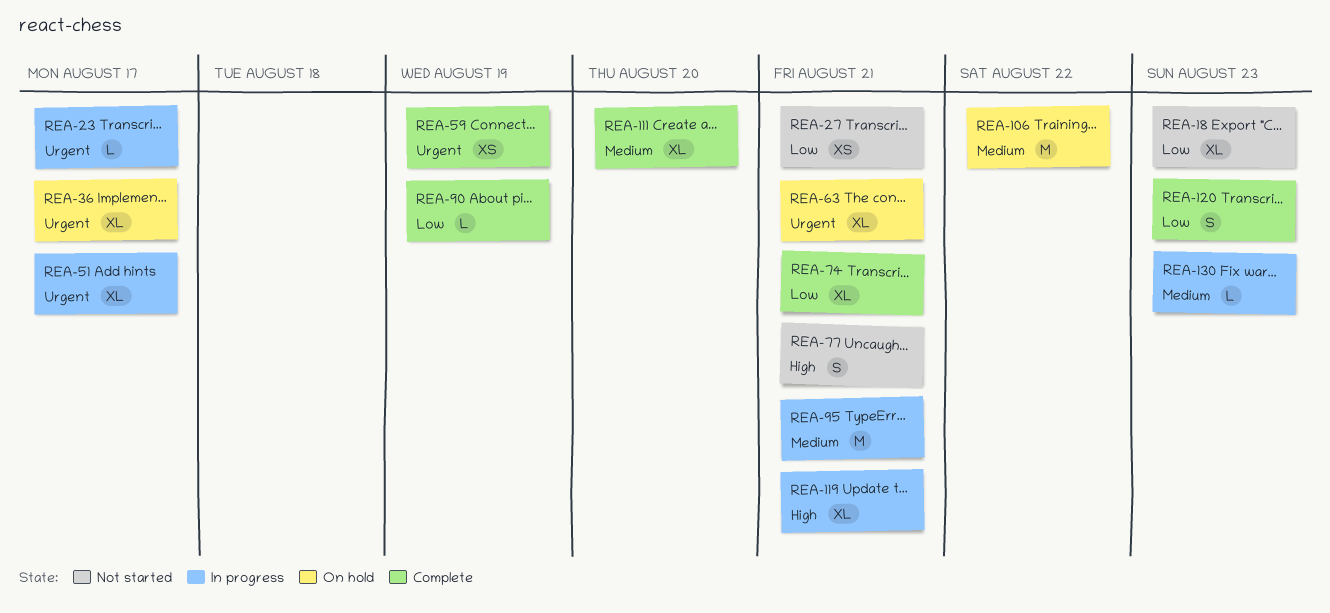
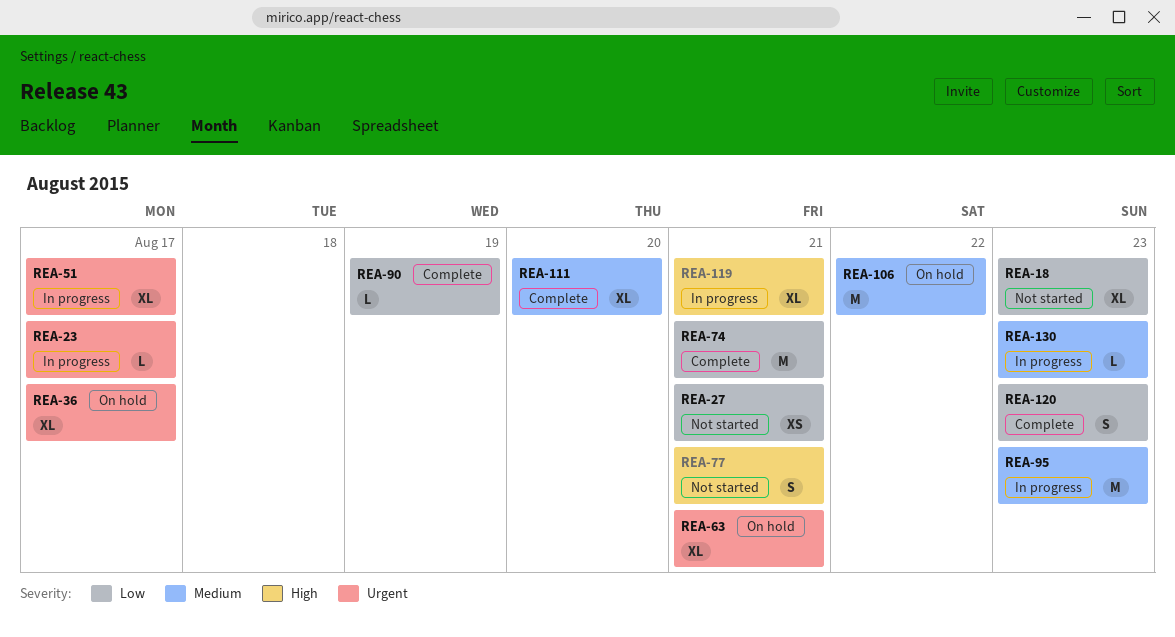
REA-59: present -> none
REA-74, estimate: XL -> M
REA-95, due: Aug 21 -> Aug 23

